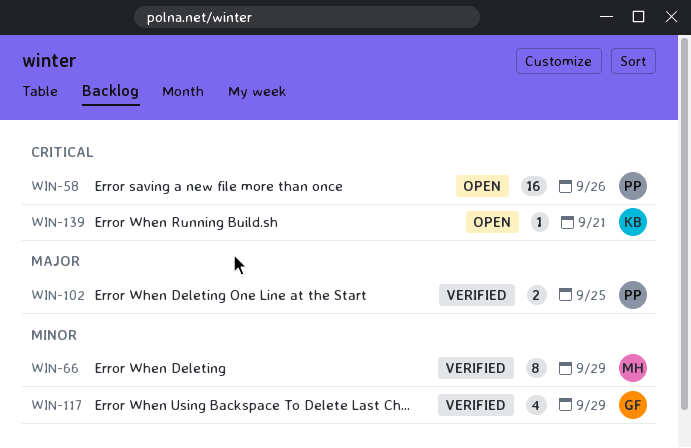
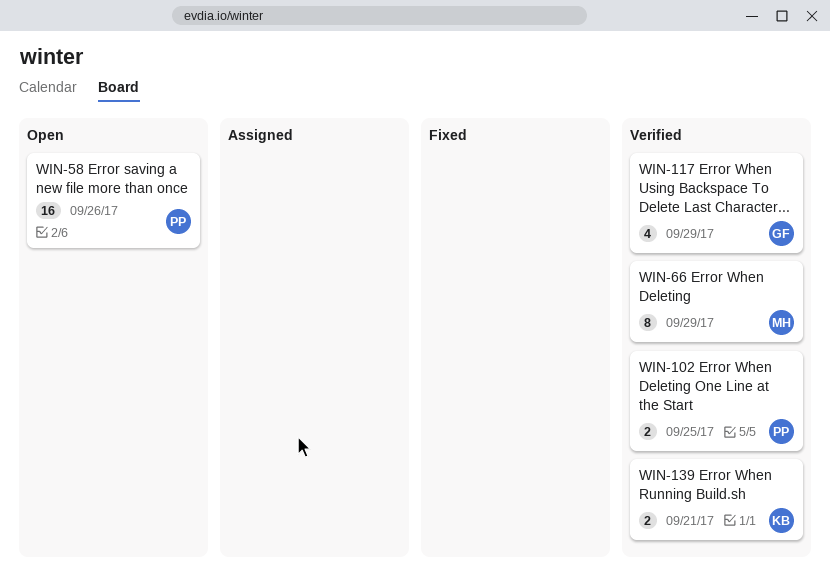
WIN-139, status: Open -> Verified
WIN-139, estimate: 1 -> 2

